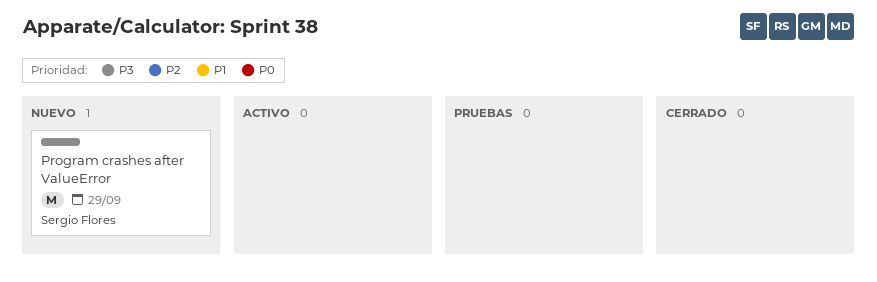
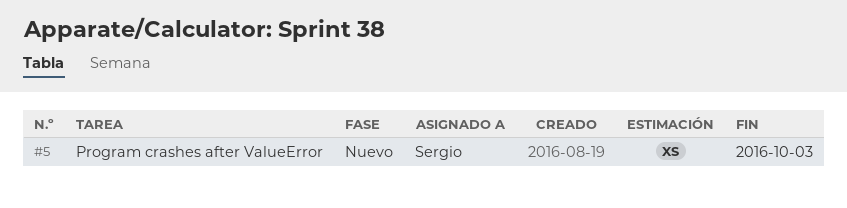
Program crashes after ValueError, estimate: M -> XS
Program crashes after ValueError, due: Sep 29 -> Oct 3

